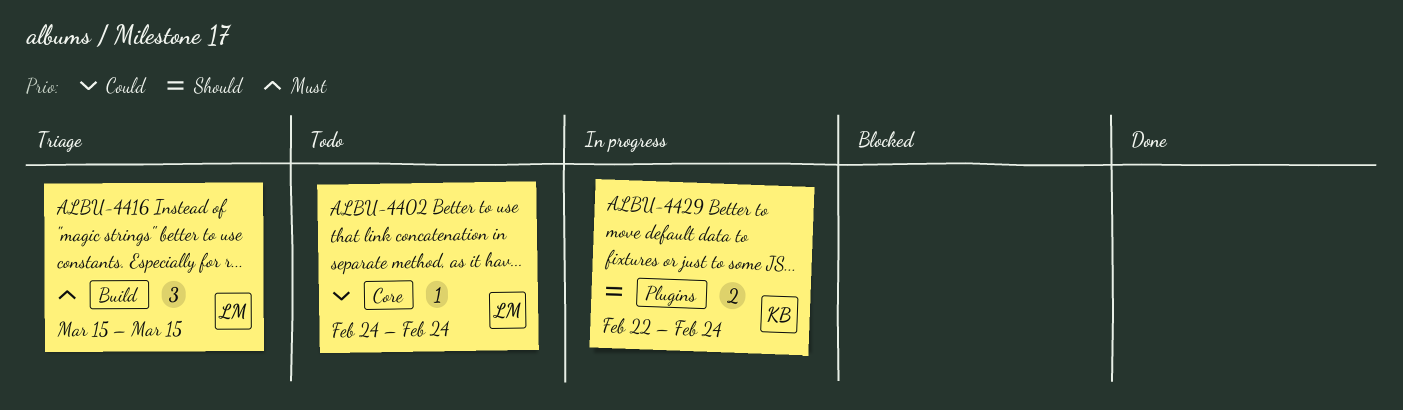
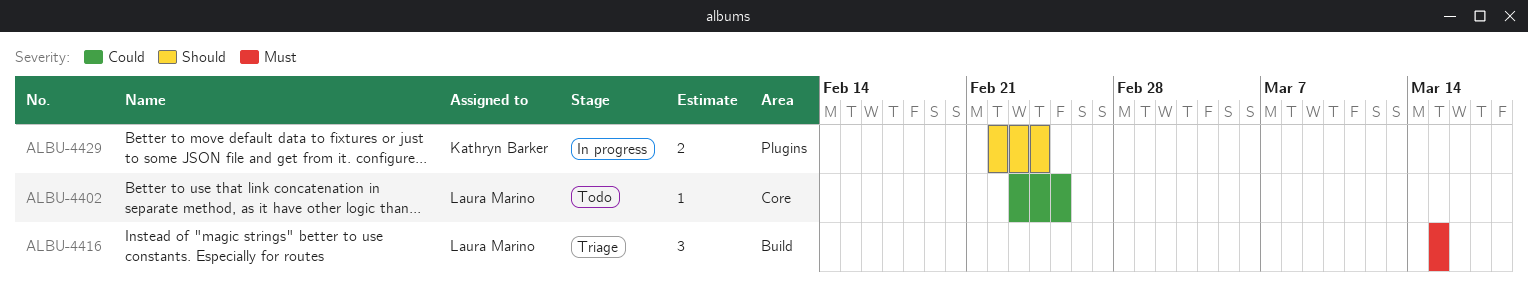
ALBU-4402, start: Feb 24 -> Feb 23
ALBU-4402, due: Feb 24 -> Feb 25

